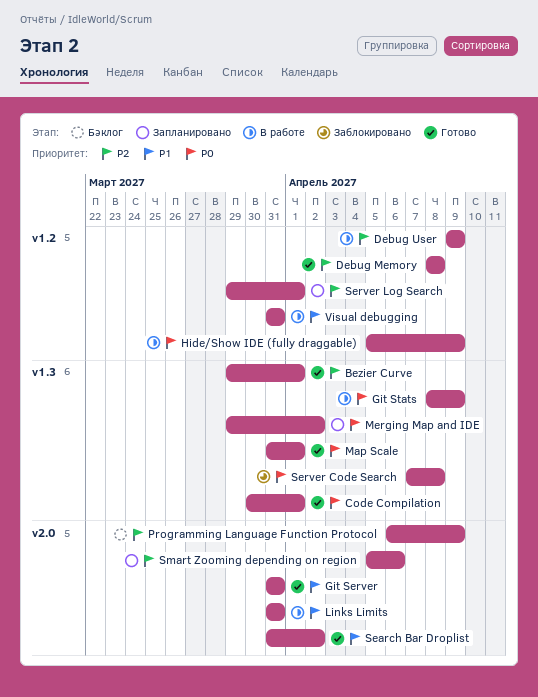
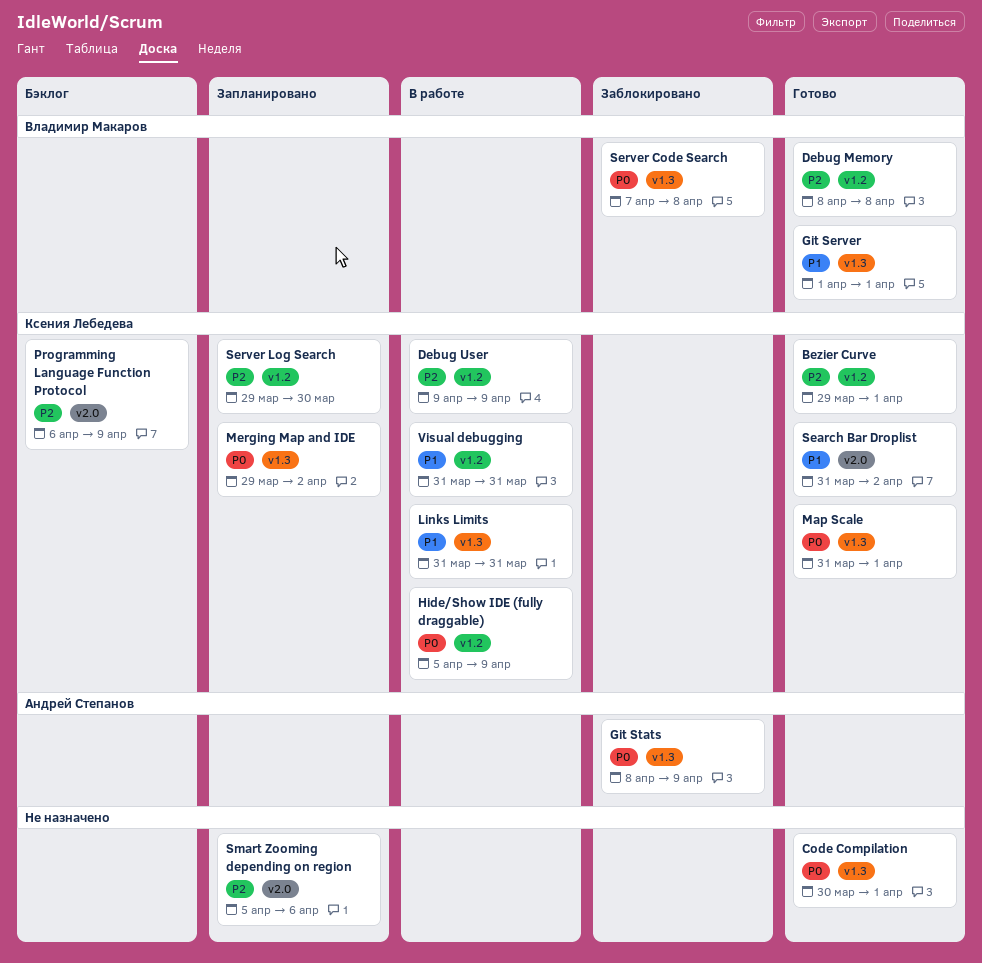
Bezier Curve, label: v1.3 -> v1.2
Git Server, label: v2.0 -> v1.3
Git Server, start: Mar 31 -> Apr 1
Git Server, due: Mar 31 -> Apr 1
Git Stats, status: В работе -> Заблокировано
Links Limits, label: v2.0 -> v1.3
Server Log Search, due: Apr 1 -> Mar 30

